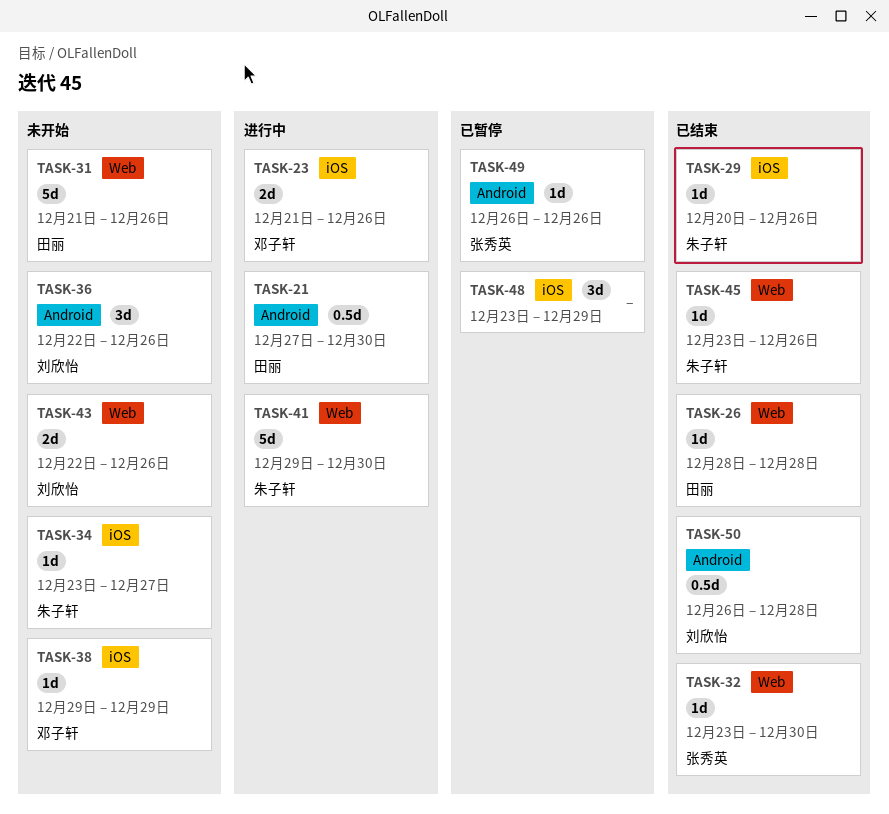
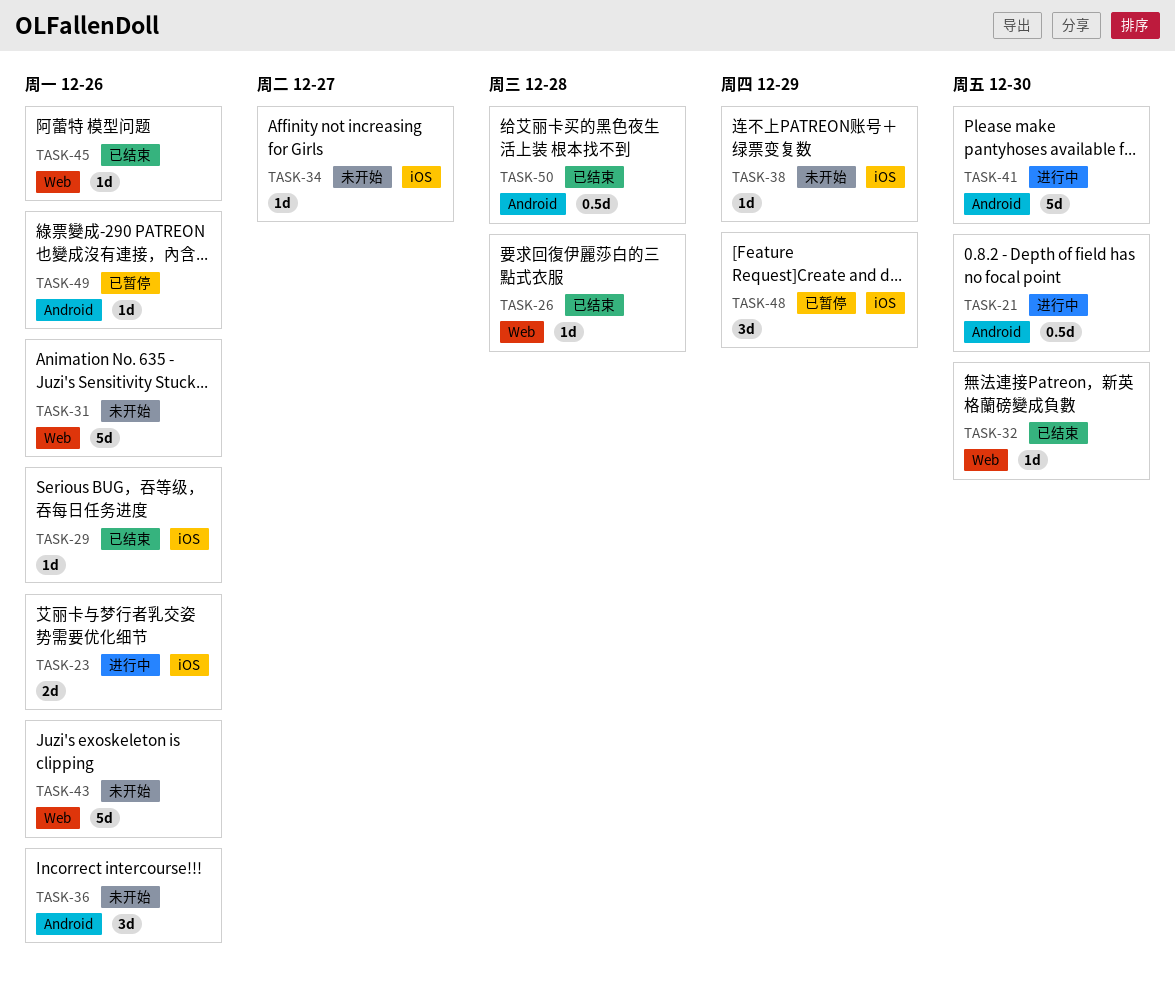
TASK-41, label: Web -> Android
TASK-43, estimate: 2d -> 5d

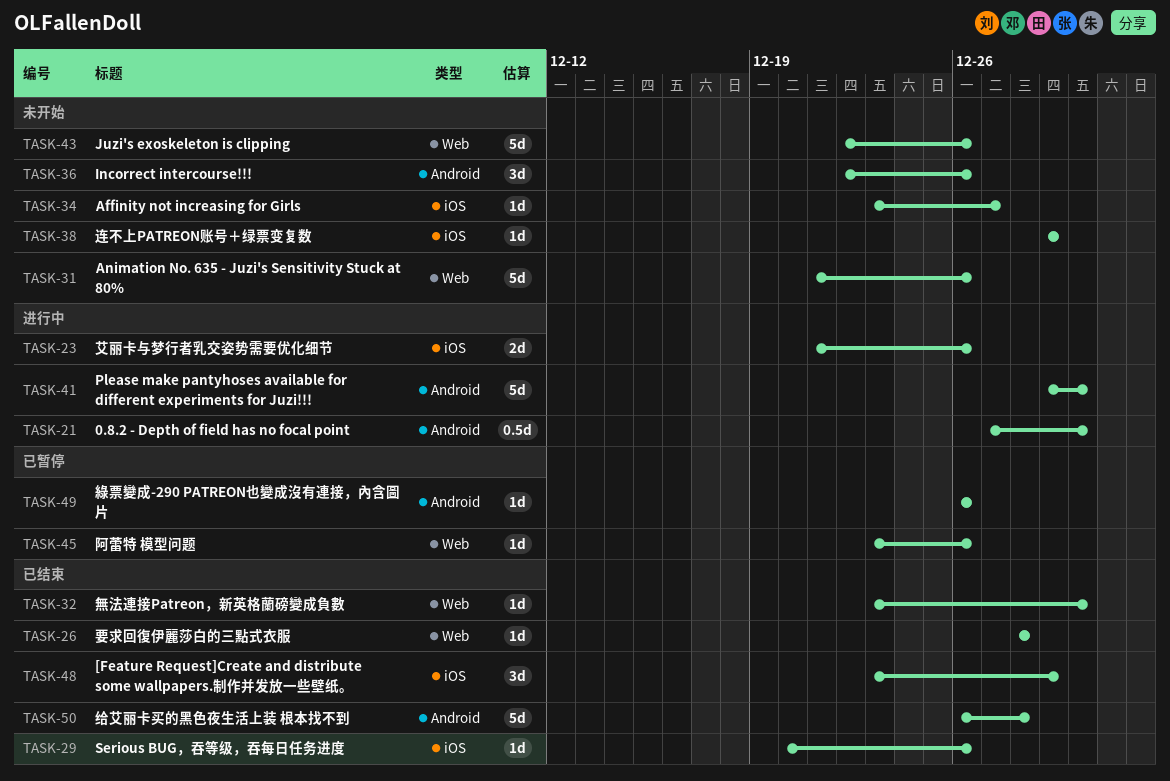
TASK-45, status: 已结束 -> 已暂停
TASK-48, status: 已暂停 -> 已结束
TASK-50, estimate: 0.5d -> 5d

